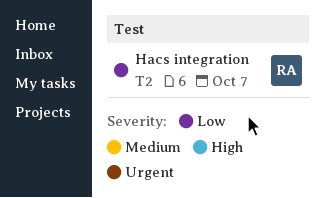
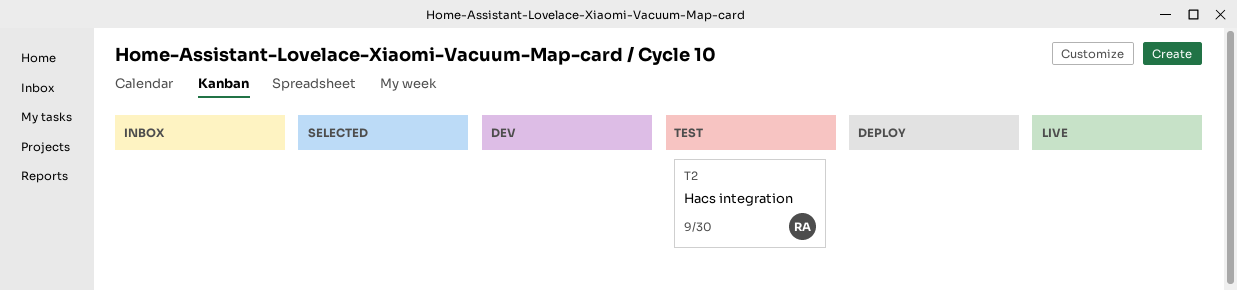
T2, due: Oct 7 -> Sep 30

